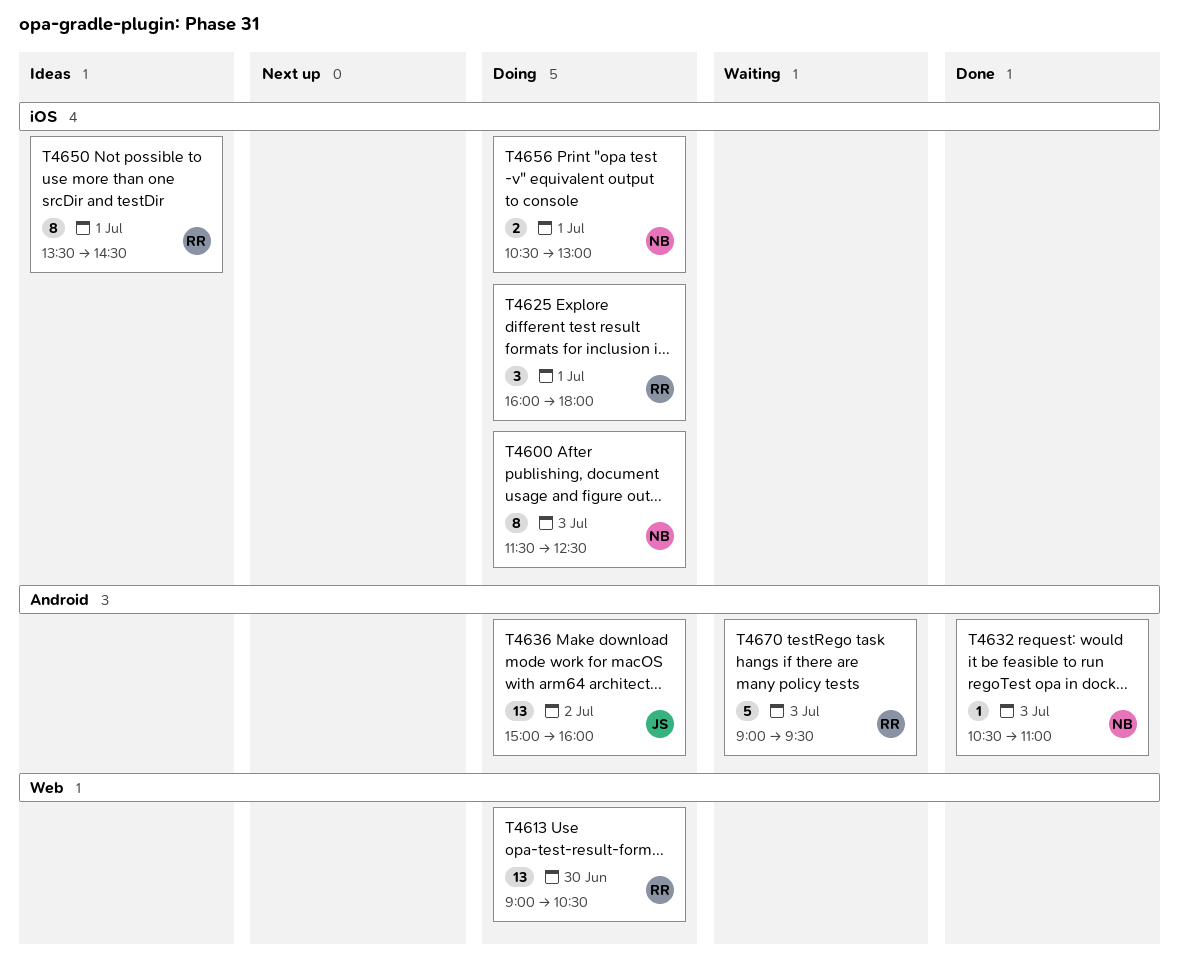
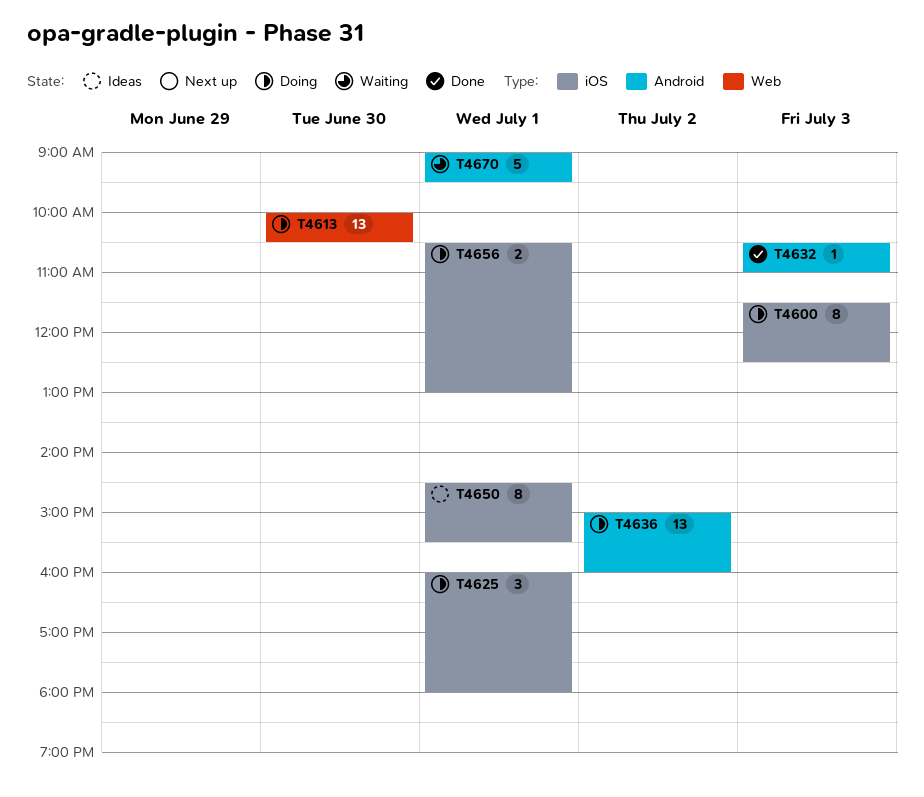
T4613, begins: 09:00 -> 10:00
T4650, begins: 13:30 -> 14:30
T4650, ends: 14:30 -> 15:30
T4670, day: Jul 3 -> Jul 1

